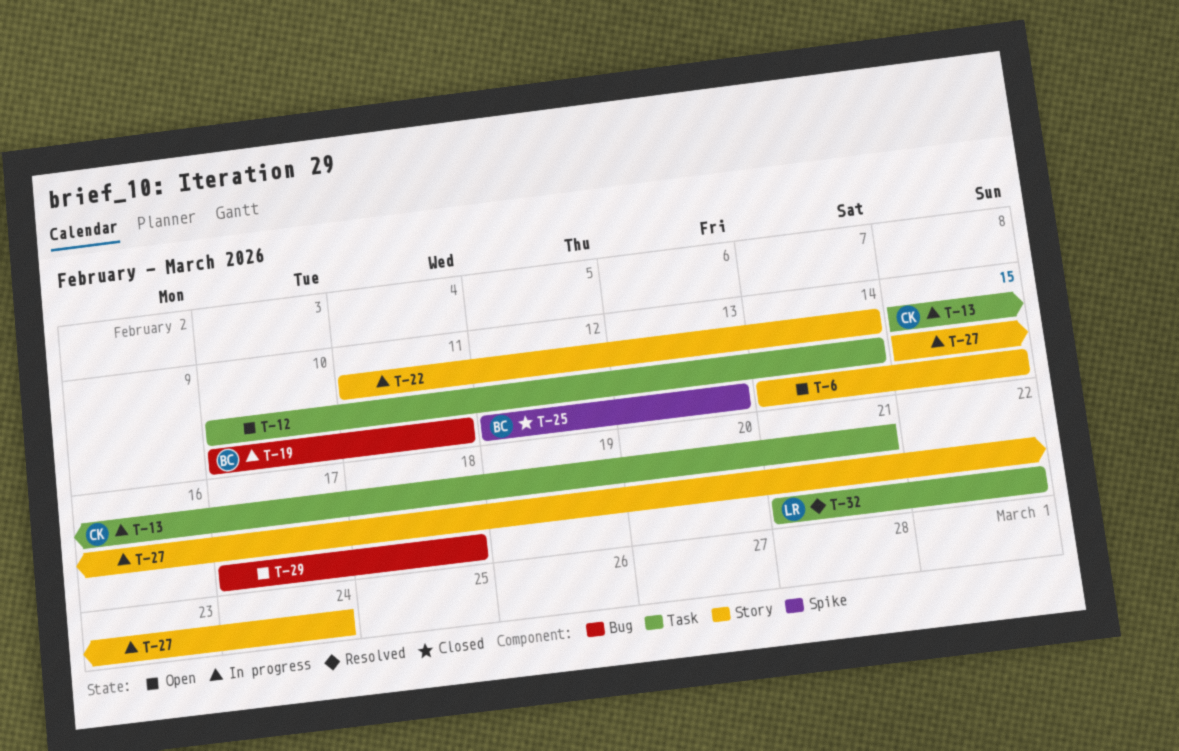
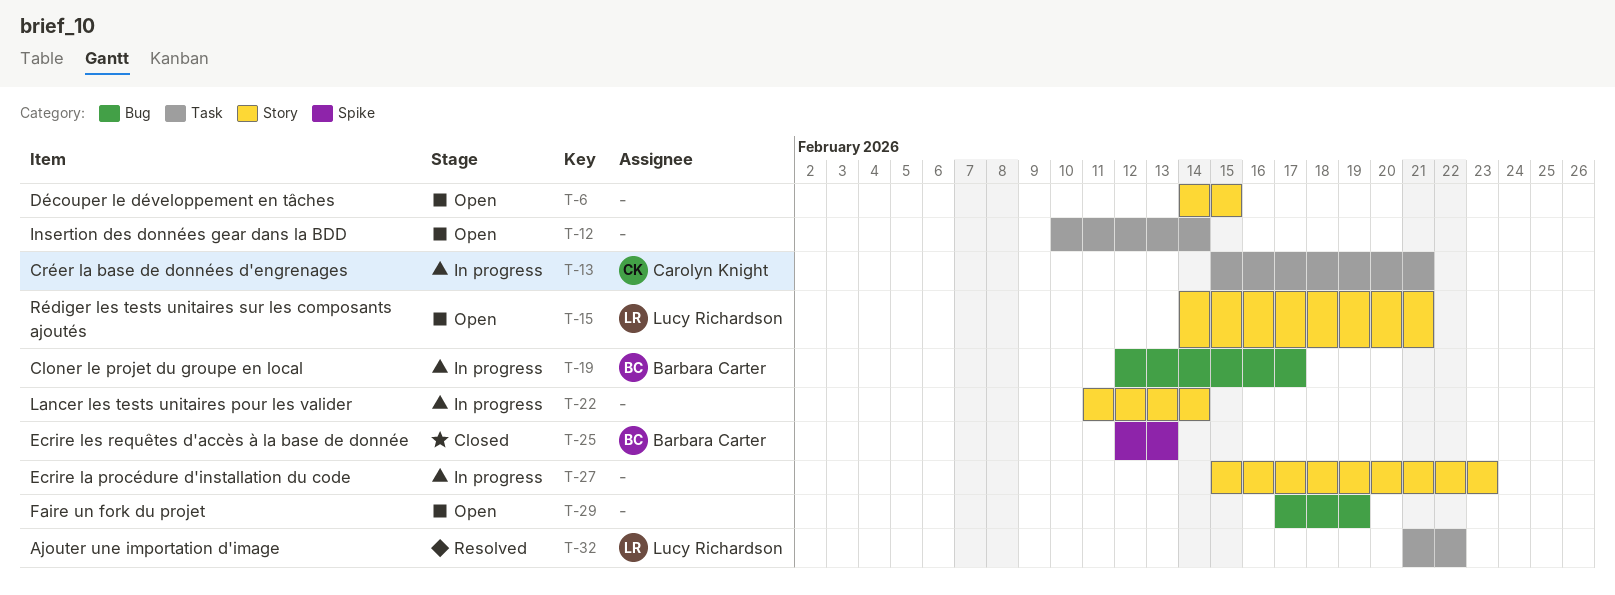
T-15: none -> present
T-19, start: Feb 10 -> Feb 12
T-19, due: Feb 11 -> Feb 17
T-27, due: Feb 24 -> Feb 23
T-29, due: Feb 18 -> Feb 19

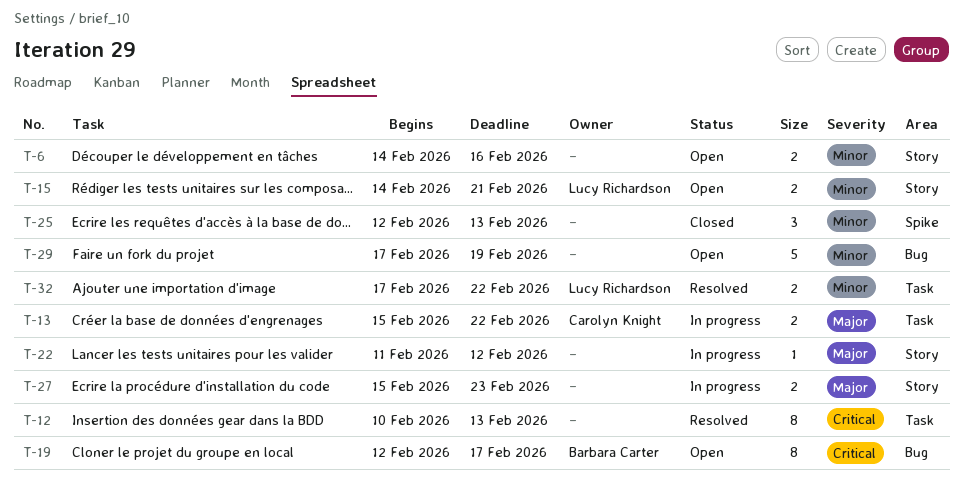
T-6, due: Feb 15 -> Feb 16
T-12, status: Open -> Resolved
T-12, due: Feb 14 -> Feb 13
T-13, due: Feb 21 -> Feb 22
T-19, status: In progress -> Open
T-22, due: Feb 14 -> Feb 12
T-25, owner: Barbara Carter -> none
T-32, start: Feb 21 -> Feb 17

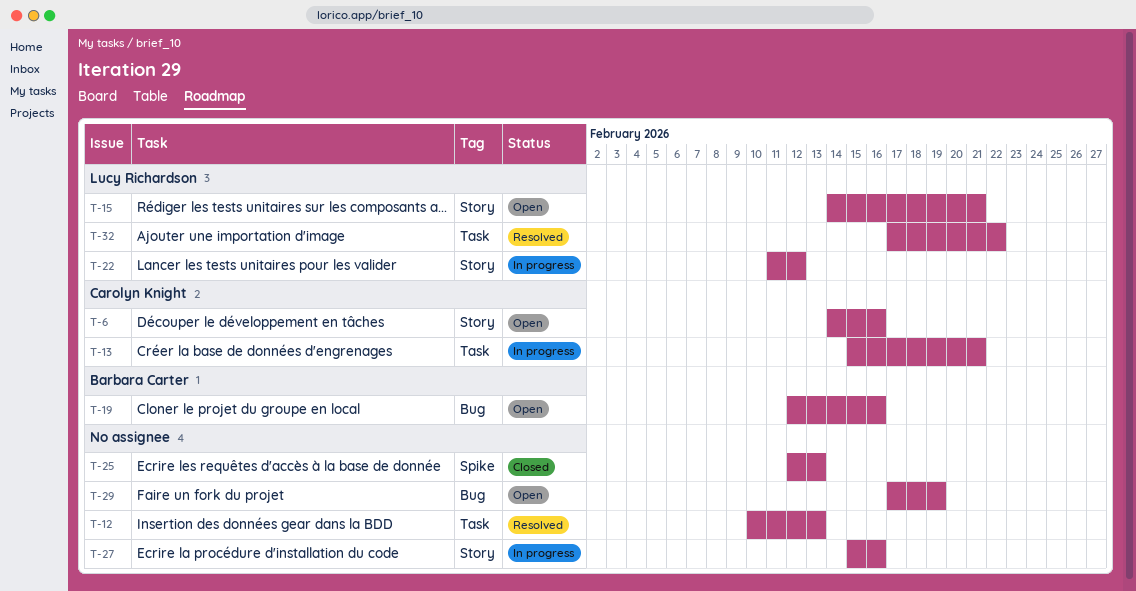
T-6, owner: none -> Carolyn Knight
T-13, due: Feb 22 -> Feb 21
T-19, due: Feb 17 -> Feb 16
T-22, owner: none -> Lucy Richardson
T-27, due: Feb 23 -> Feb 16

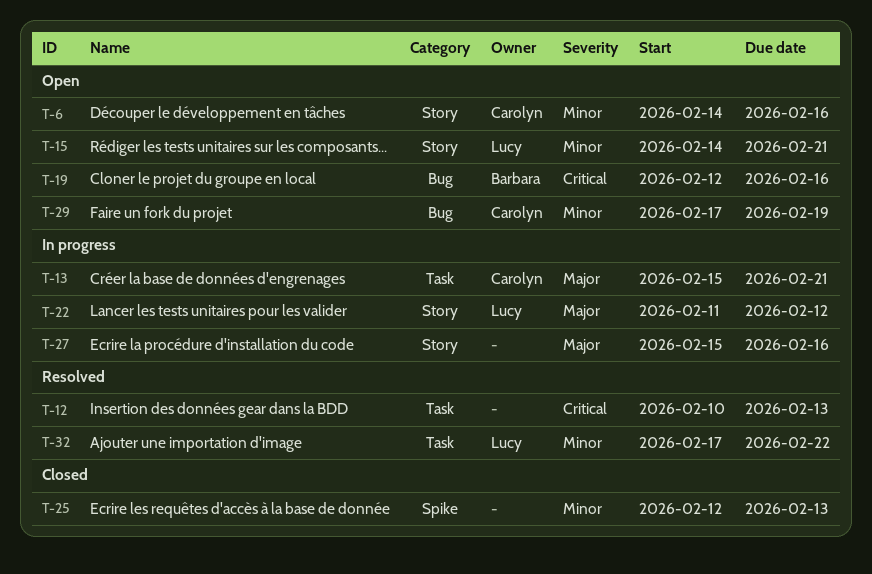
T-29, owner: none -> Carolyn Knight

